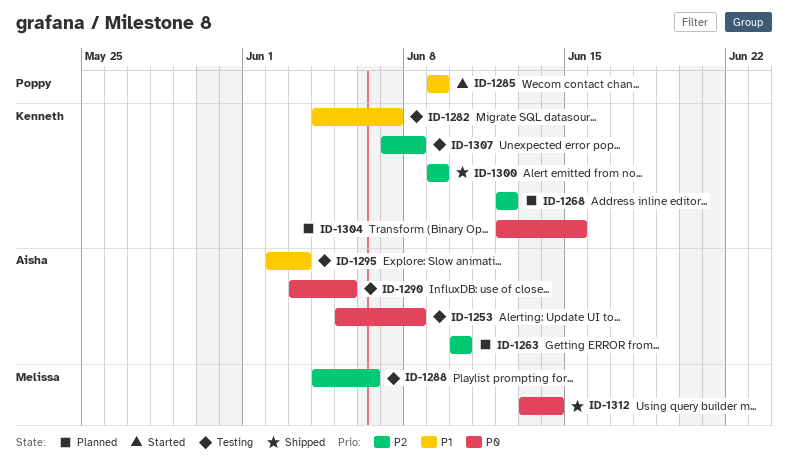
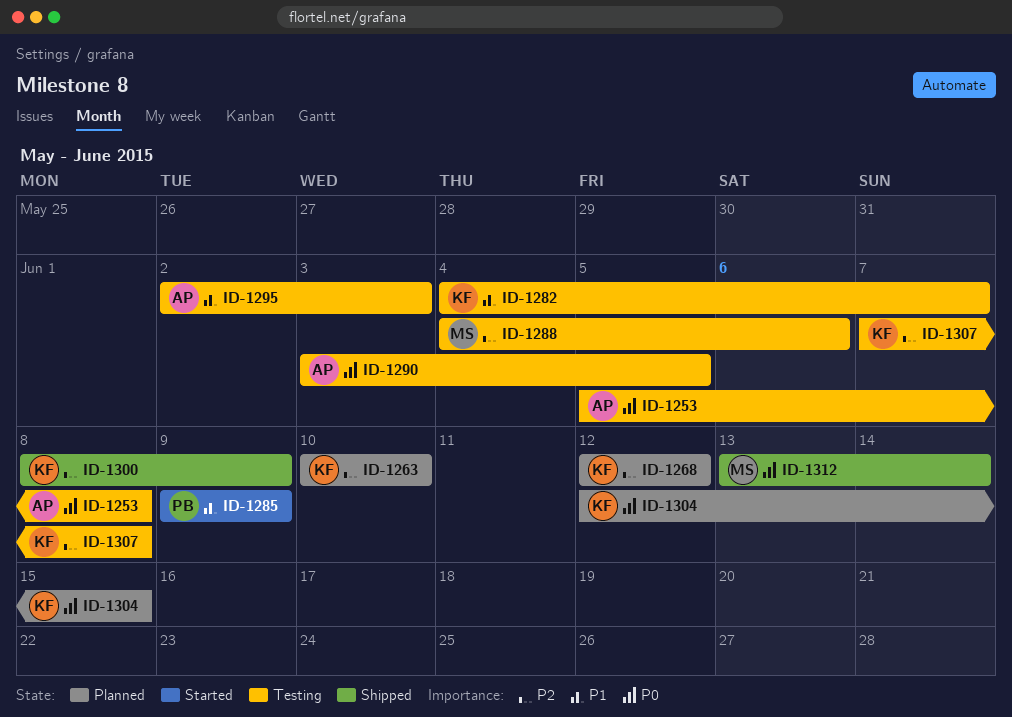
ID-1263, owner: Aisha -> Kenneth
ID-1300, start: Jun 9 -> Jun 8

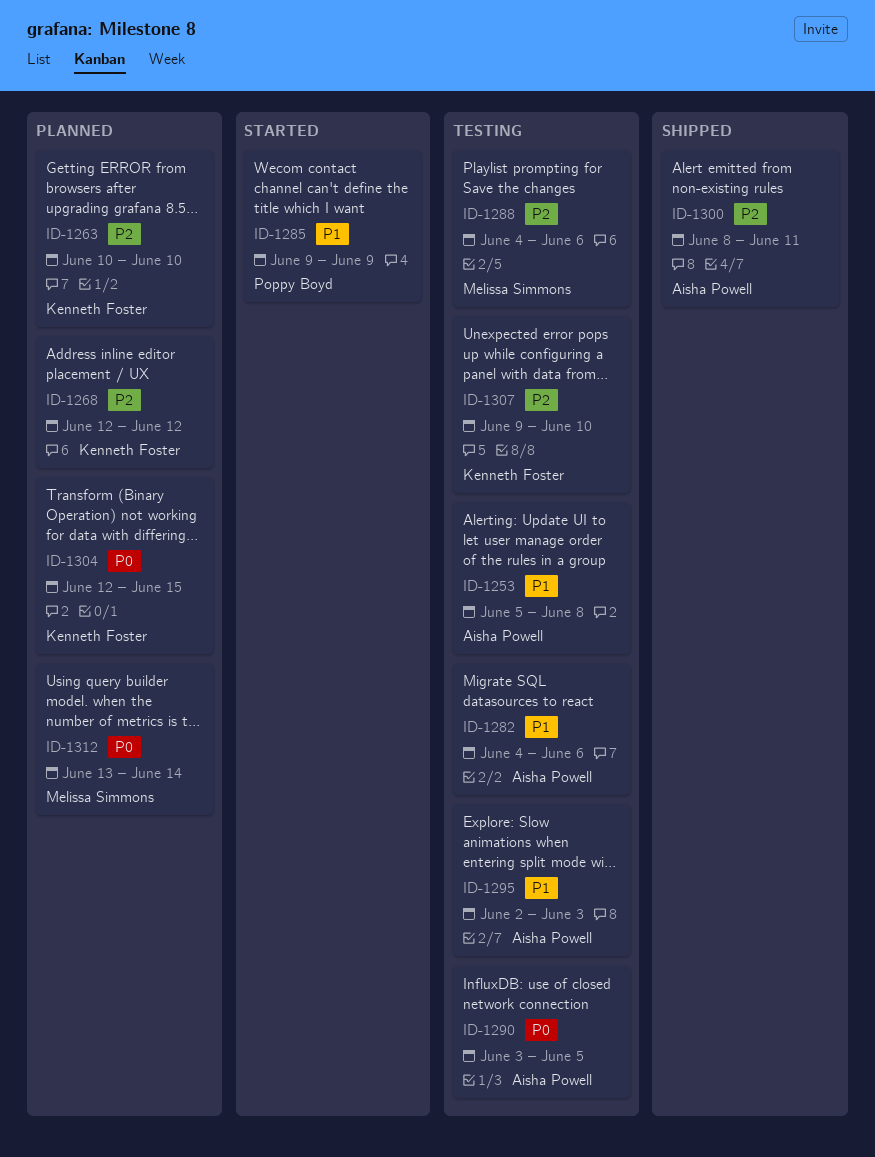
ID-1253, priority: P0 -> P1
ID-1282, owner: Kenneth Foster -> Aisha Powell
ID-1282, due: Jun 7 -> Jun 6
ID-1300, owner: Kenneth Foster -> Aisha Powell
ID-1300, due: Jun 9 -> Jun 11
ID-1307, start: Jun 7 -> Jun 9
ID-1307, due: Jun 8 -> Jun 10
ID-1312, status: Shipped -> Planned

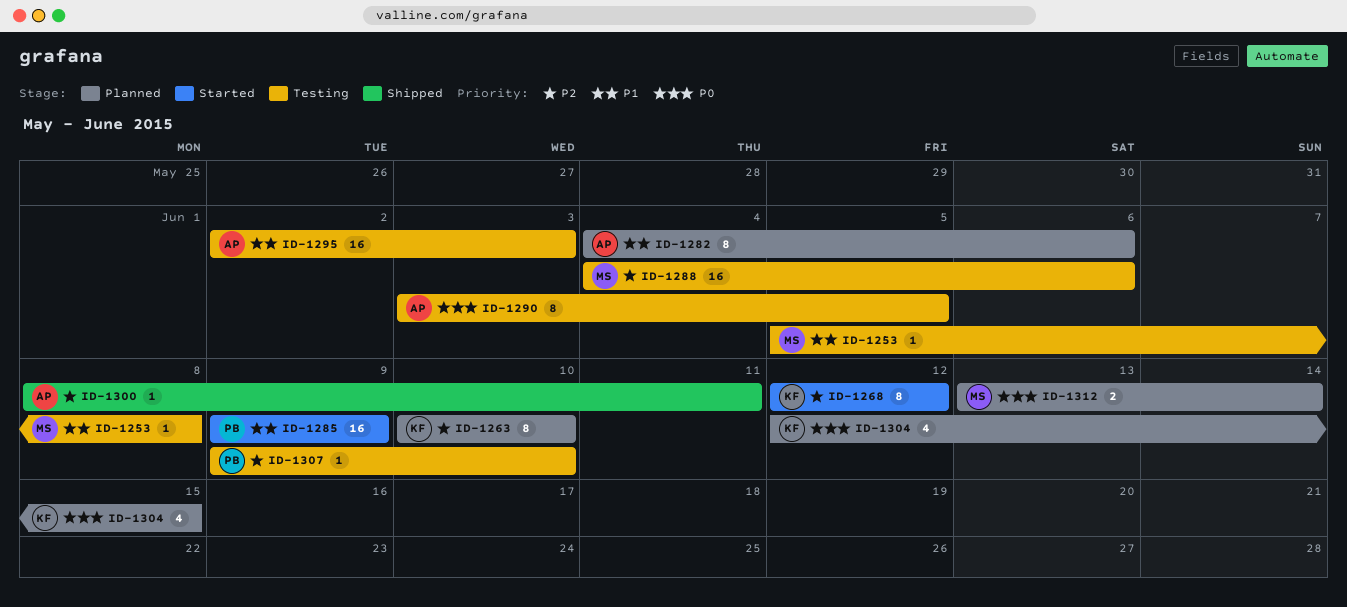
ID-1253, owner: Aisha Powell -> Melissa Simmons
ID-1268, status: Planned -> Started
ID-1282, status: Testing -> Planned
ID-1307, owner: Kenneth Foster -> Poppy Boyd

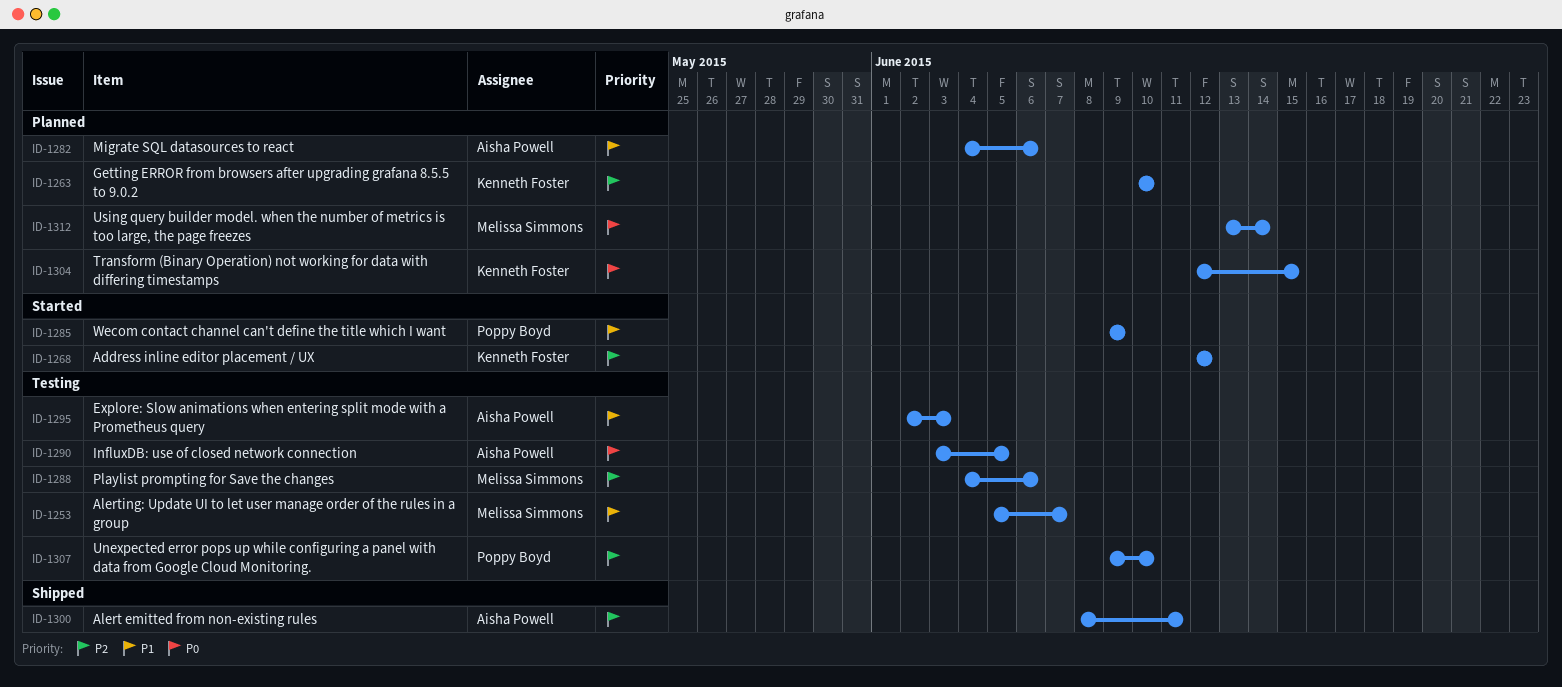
ID-1253, due: Jun 8 -> Jun 7

